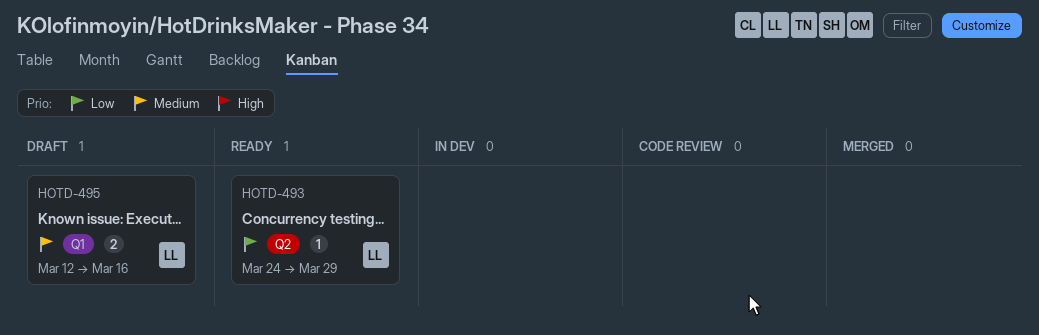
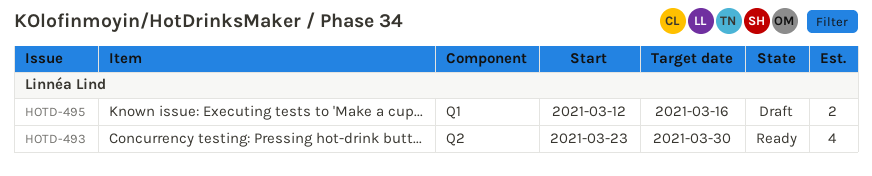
HOTD-493, estimate: 1 -> 4
HOTD-493, start: Mar 24 -> Mar 23
HOTD-493, due: Mar 29 -> Mar 30

